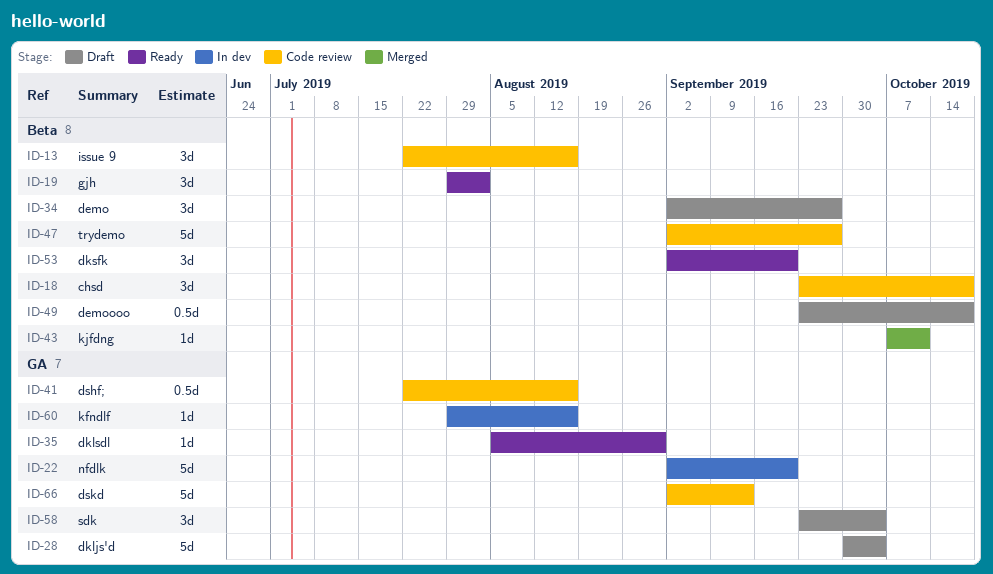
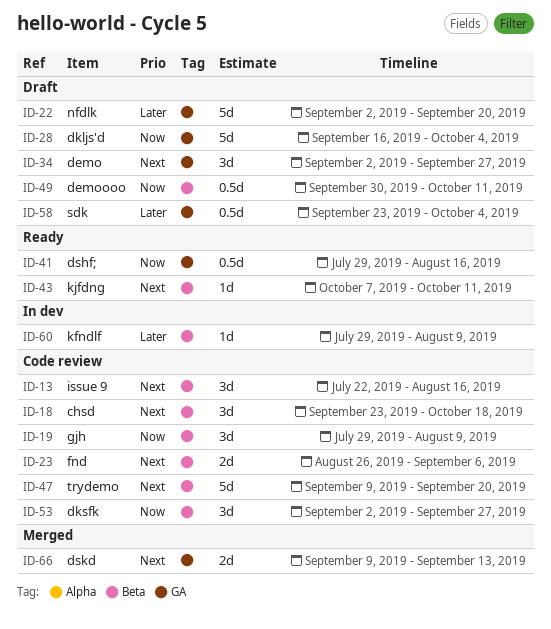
ID-19, status: Ready -> Code review
ID-19, due: Aug 2 -> Aug 9
ID-22, status: In dev -> Draft
ID-23: none -> present
ID-28, start: Sep 30 -> Sep 16
ID-34, label: Beta -> GA
ID-35: present -> none
ID-41, status: Code review -> Ready
ID-41, start: Jul 22 -> Jul 29
ID-43, status: Merged -> Ready
ID-47, start: Sep 2 -> Sep 9
ID-47, due: Sep 27 -> Sep 20
ID-49, start: Sep 23 -> Sep 30
ID-49, due: Oct 18 -> Oct 11
ID-53, status: Ready -> Code review
ID-53, due: Sep 20 -> Sep 27
ID-58, estimate: 3d -> 0.5d
ID-60, label: GA -> Beta
ID-60, due: Aug 16 -> Aug 9
ID-66, status: Code review -> Merged
ID-66, estimate: 5d -> 2d
ID-66, start: Sep 2 -> Sep 9

